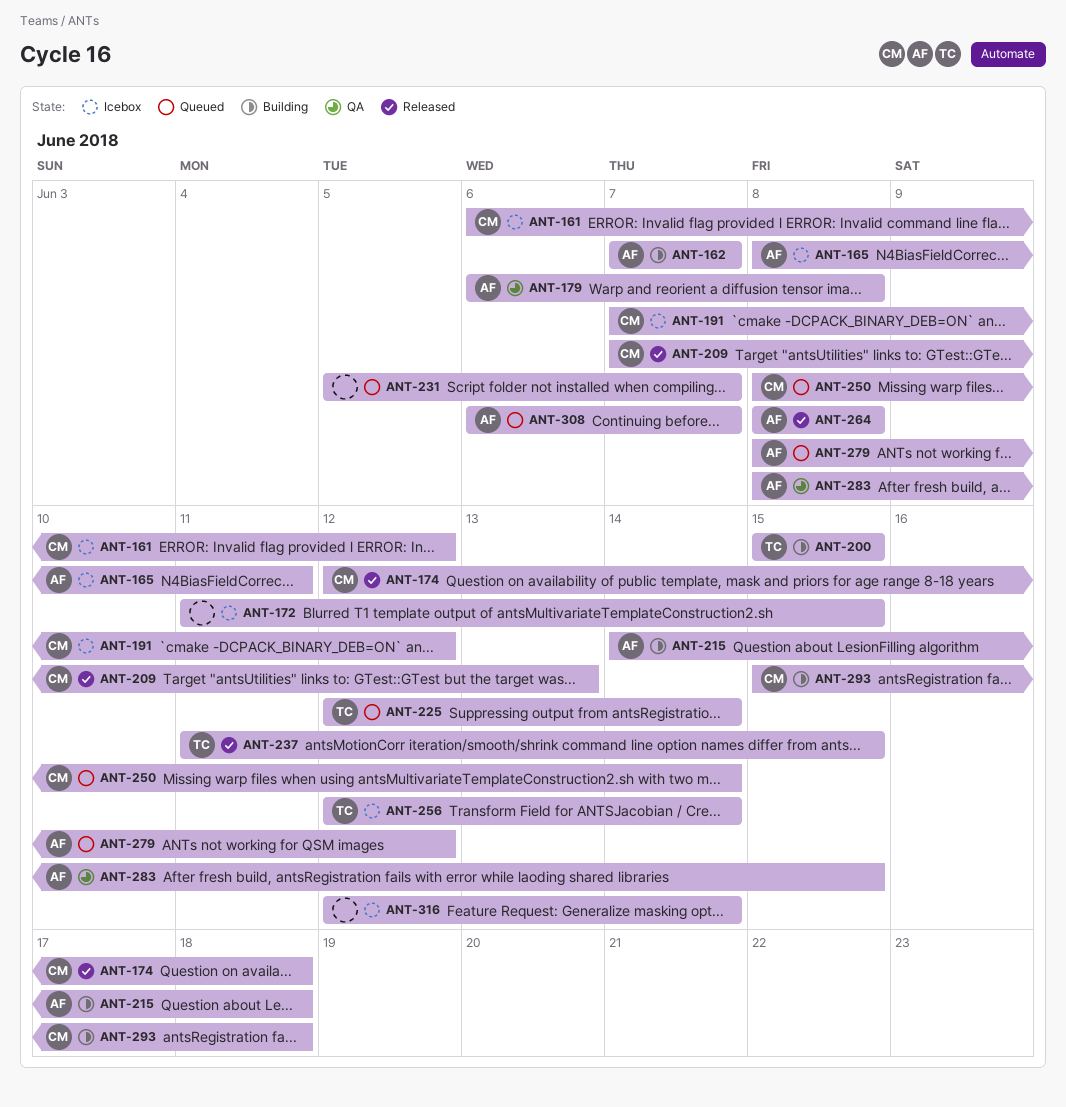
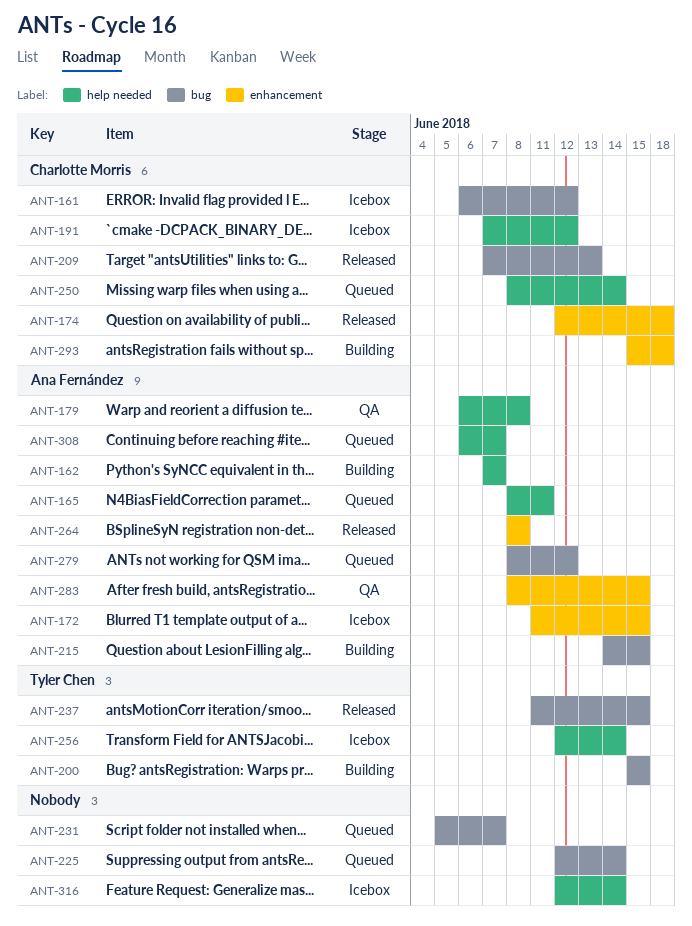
ANT-165, status: Icebox -> Queued
ANT-172, owner: none -> Ana Fernández
ANT-215, due: Jun 18 -> Jun 15
ANT-225, owner: Tyler Chen -> none

